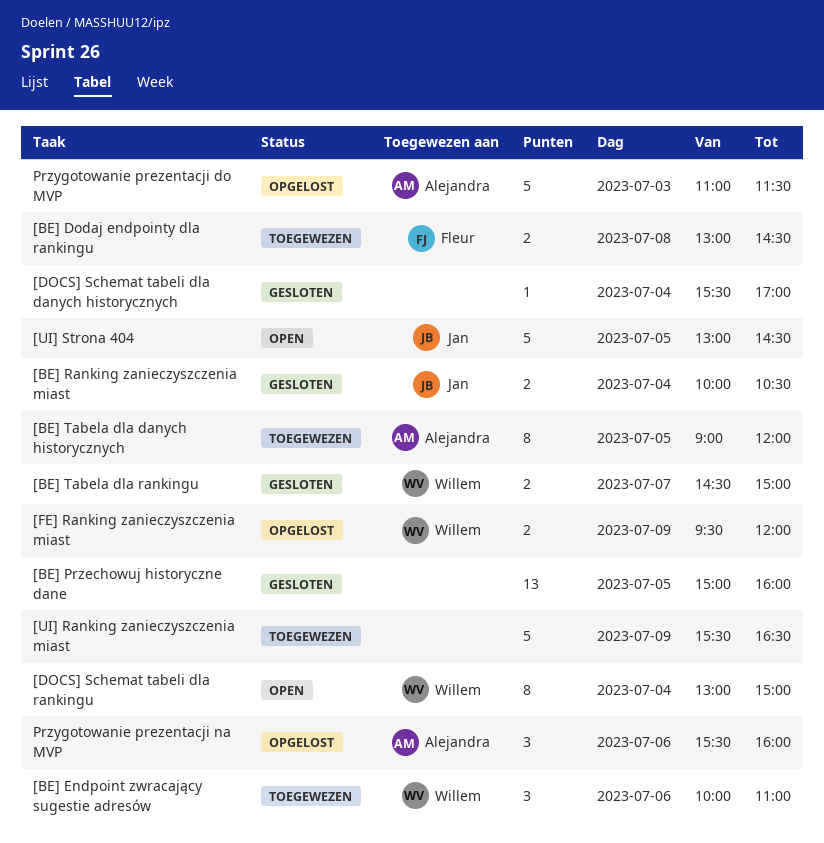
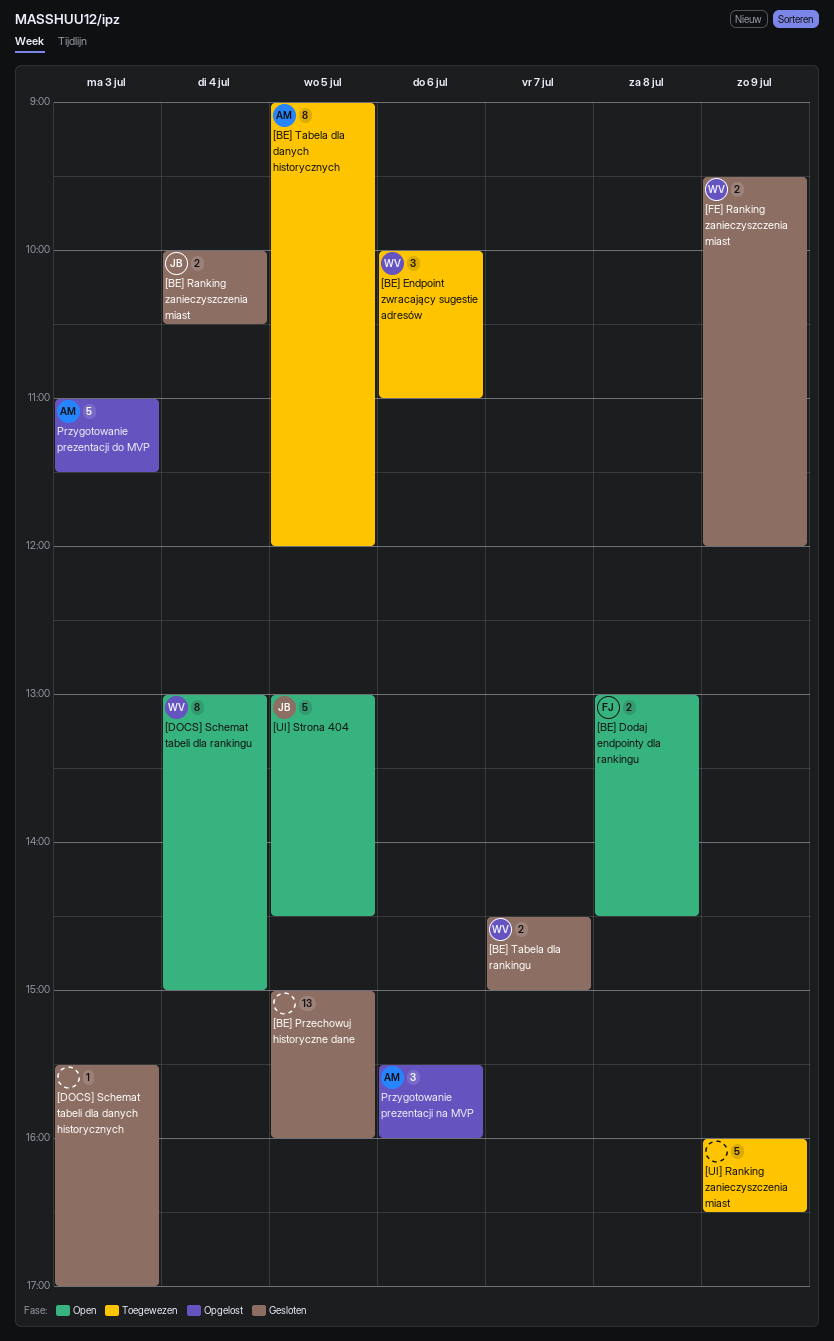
[BE] Dodaj endpointy dla rankingu, status: Toegewezen -> Open
[DOCS] Schemat tabeli dla danych historycznych, day: Jul 4 -> Jul 3
[FE] Ranking zanieczyszczenia miast, status: Opgelost -> Gesloten
[UI] Ranking zanieczyszczenia miast, begins: 15:30 -> 16:00

